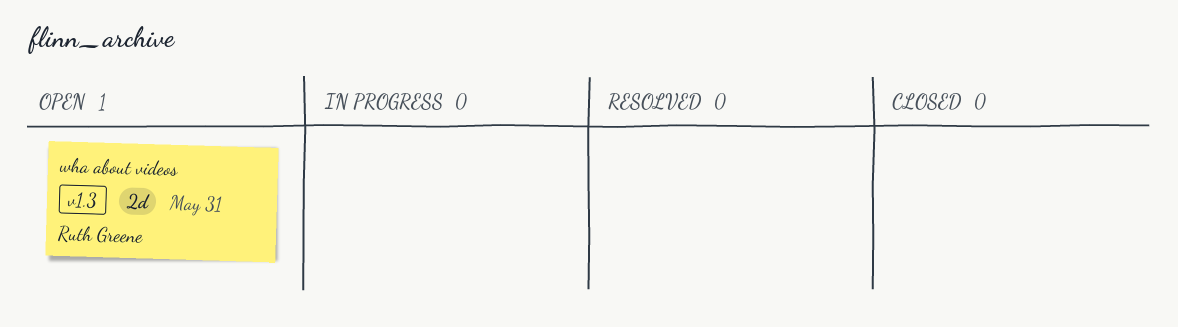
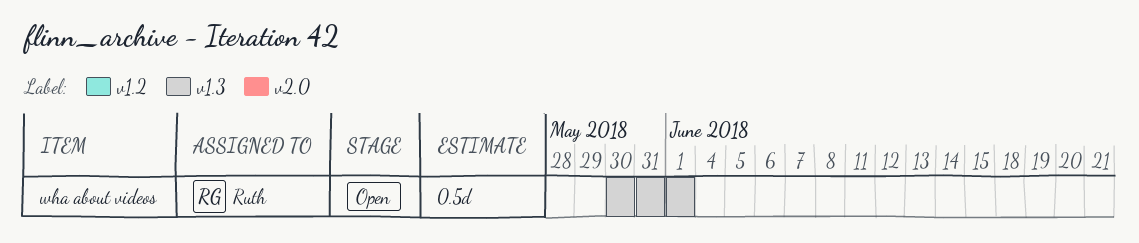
wha about videos, estimate: 2d -> 0.5d
wha about videos, due: May 31 -> Jun 1

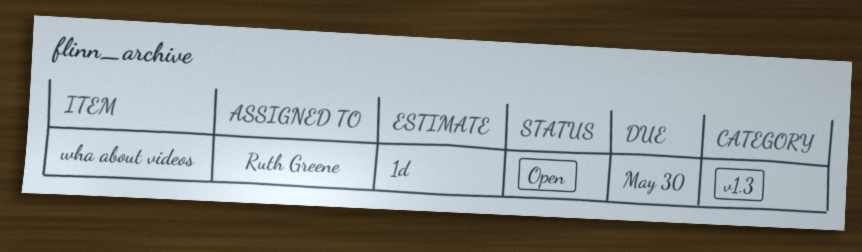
wha about videos, estimate: 0.5d -> 1d
wha about videos, due: Jun 1 -> May 30

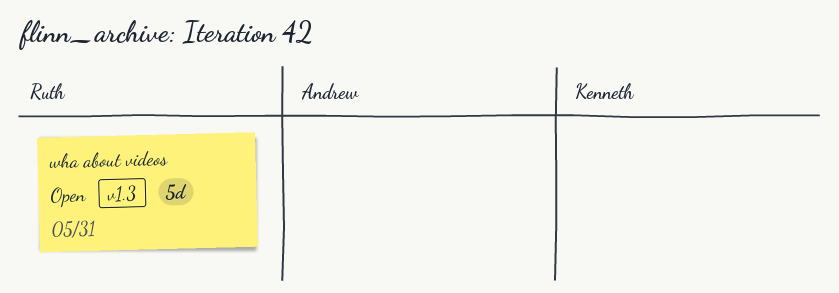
wha about videos, estimate: 1d -> 5d
wha about videos, due: May 30 -> May 31

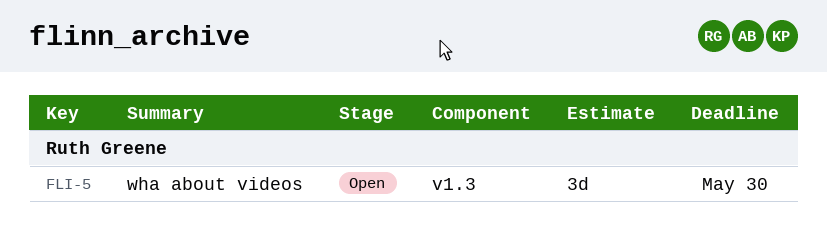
wha about videos, estimate: 5d -> 3d
wha about videos, due: May 31 -> May 30

